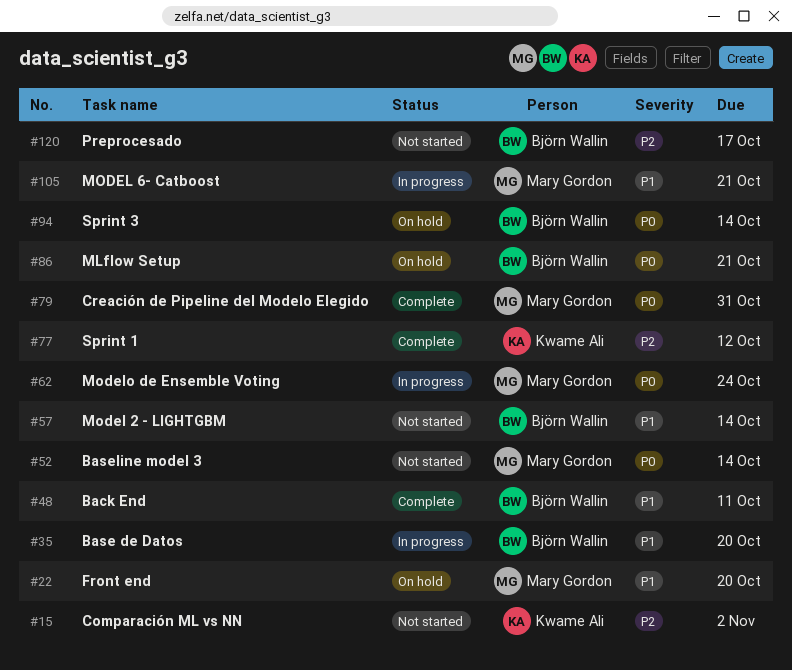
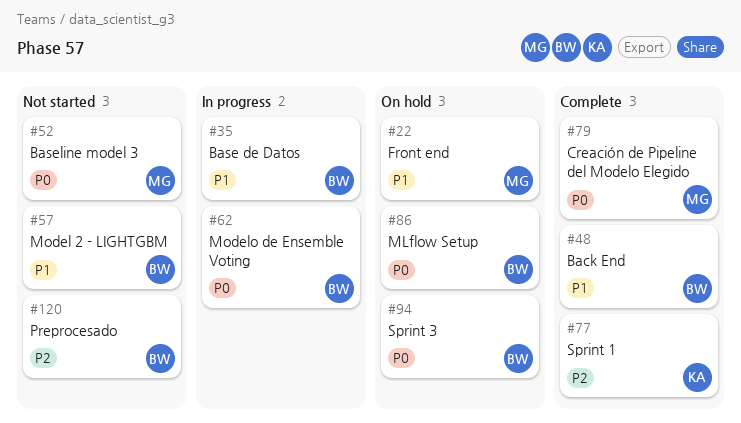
#15: present -> none
#62, owner: Mary Gordon -> Björn Wallin
#105: present -> none

